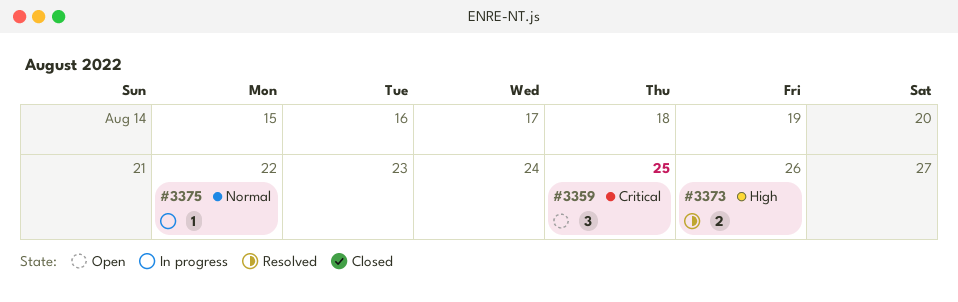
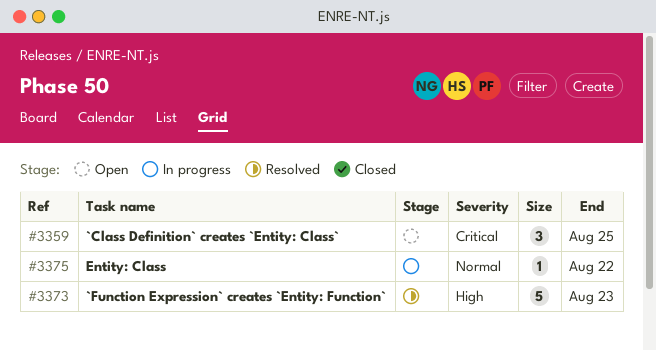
#3373, estimate: 2 -> 5
#3373, due: Aug 26 -> Aug 23

